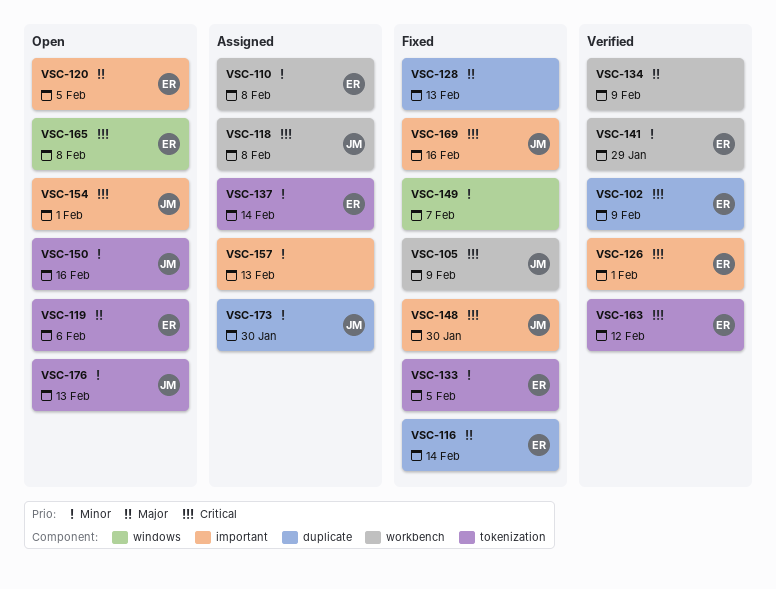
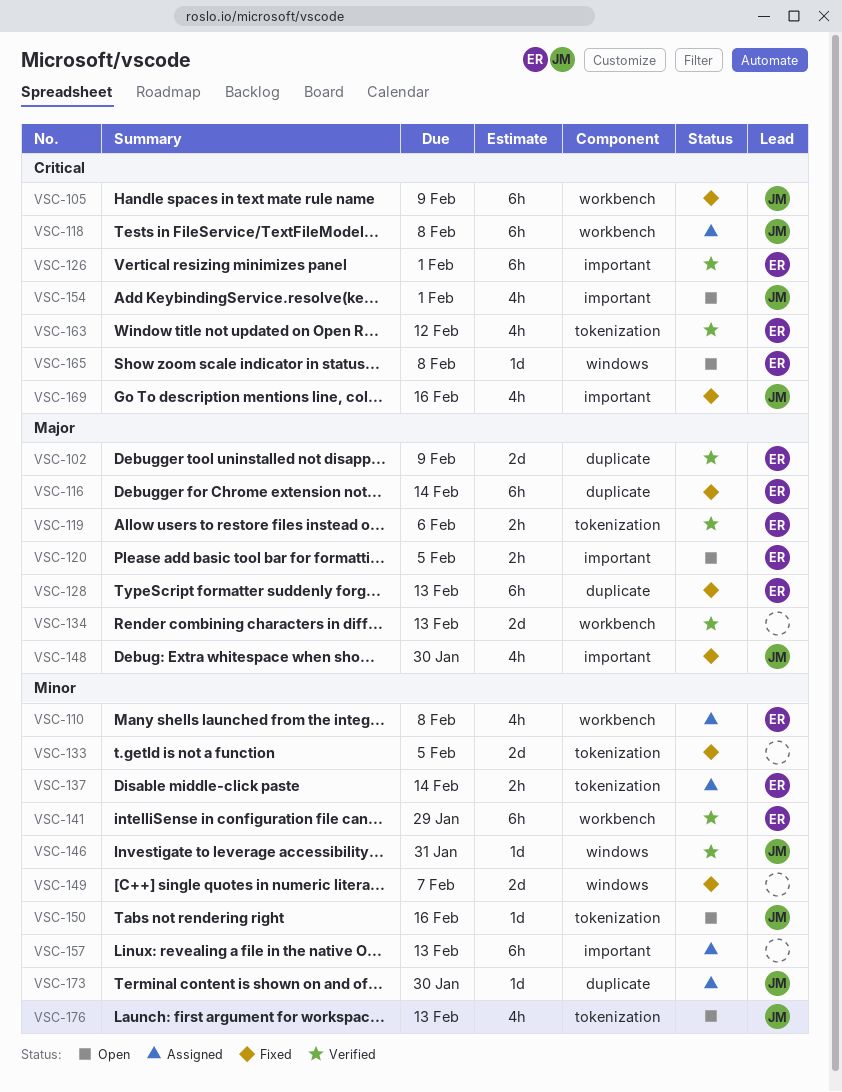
VSC-102, priority: Critical -> Major
VSC-119, status: Open -> Verified
VSC-128, owner: none -> ER
VSC-133, owner: ER -> none
VSC-134, due: Feb 9 -> Feb 13
VSC-146: none -> present
VSC-148, priority: Critical -> Major

